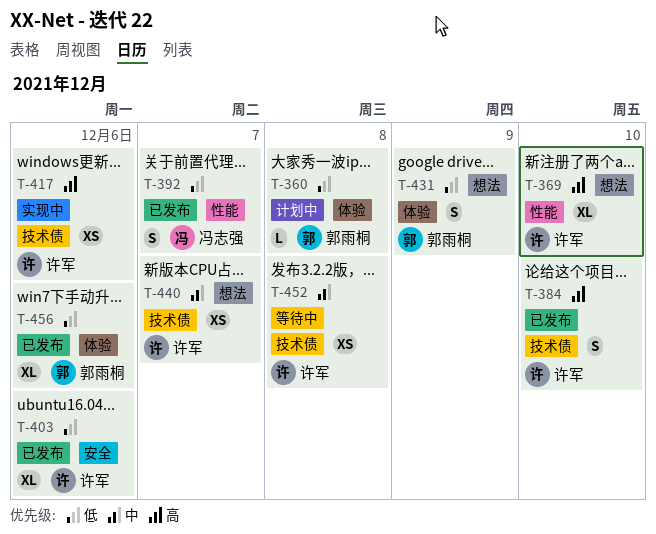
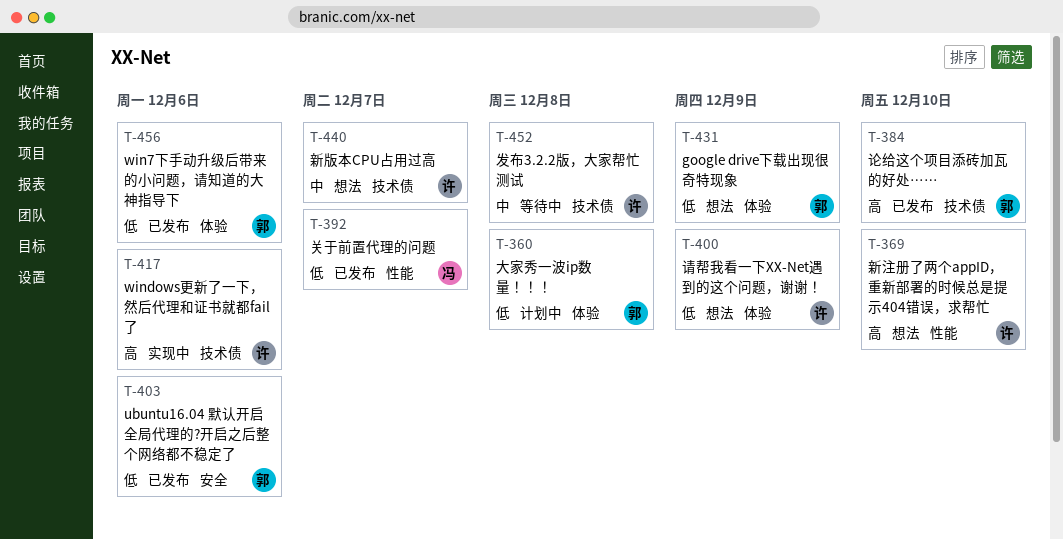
T-384, owner: 许军 -> 郭雨桐
T-400: none -> present
T-403, owner: 许军 -> 郭雨桐

